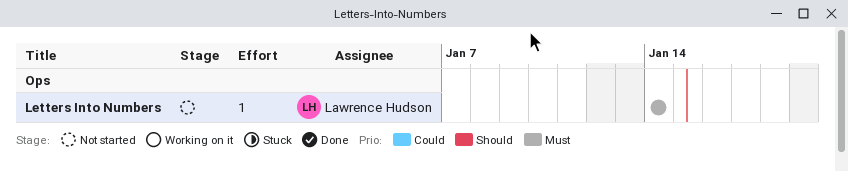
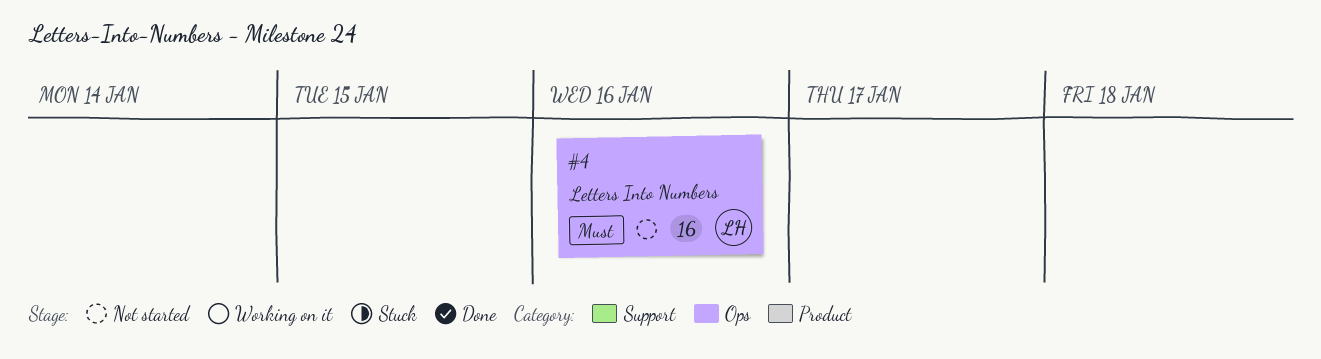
Letters Into Numbers, estimate: 1 -> 16
Letters Into Numbers, due: Jan 14 -> Jan 16

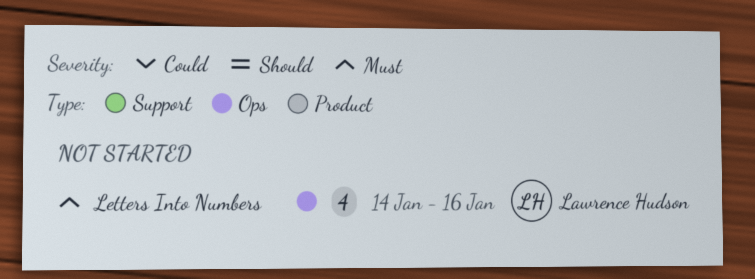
Letters Into Numbers, estimate: 16 -> 4

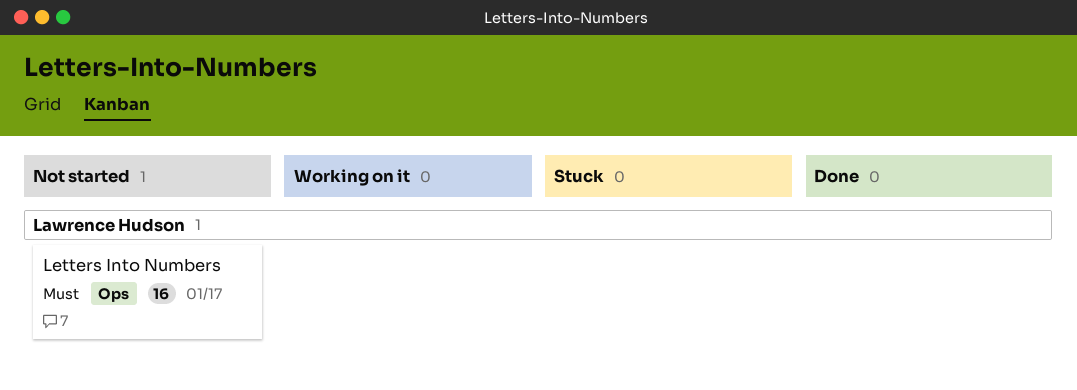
Letters Into Numbers, estimate: 4 -> 16
Letters Into Numbers, due: Jan 16 -> Jan 17

